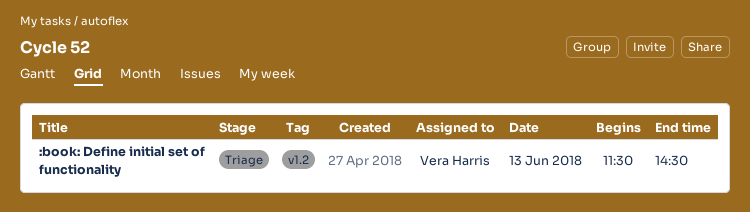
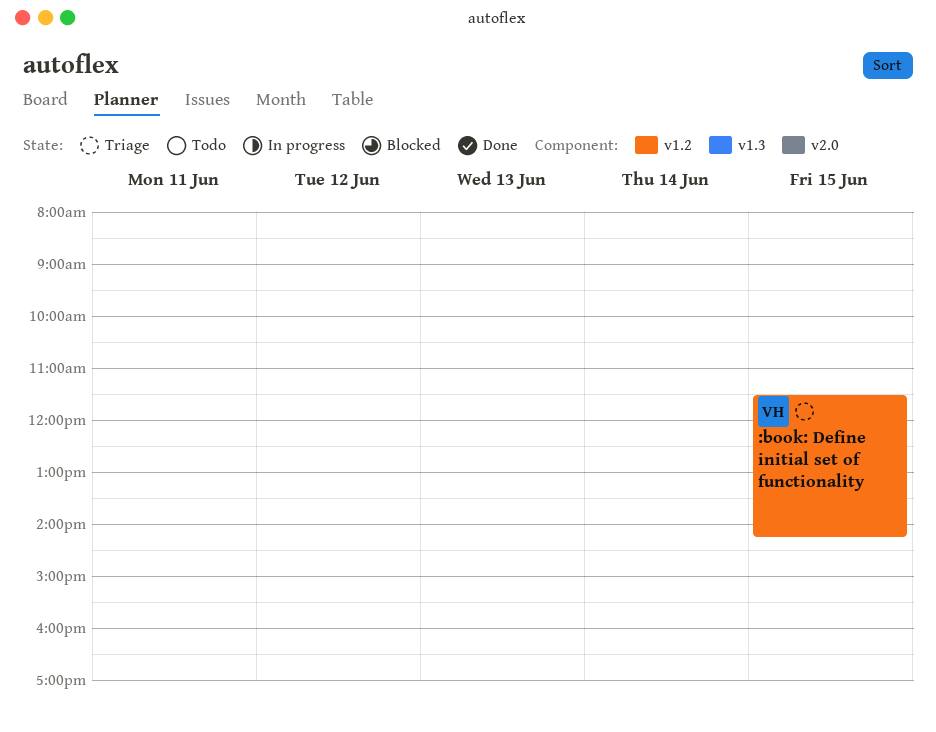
:book: Define initial set of functionality, day: Jun 13 -> Jun 15
:book: Define initial set of functionality, ends: 14:30 -> 14:15

